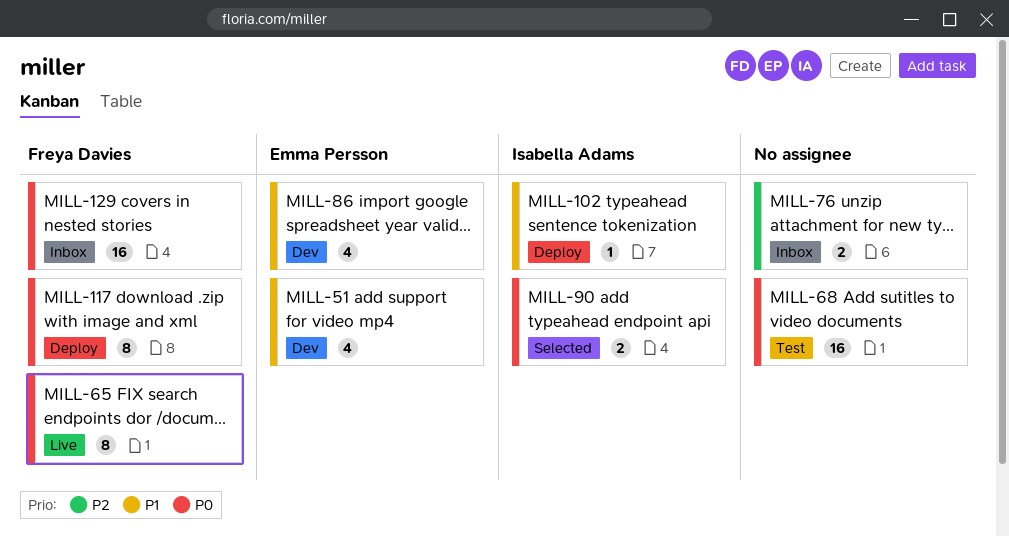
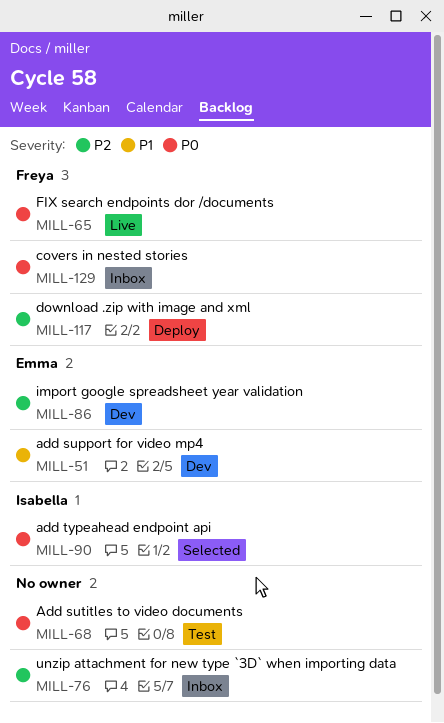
MILL-86, priority: P1 -> P2
MILL-102: present -> none
MILL-117, priority: P0 -> P2

